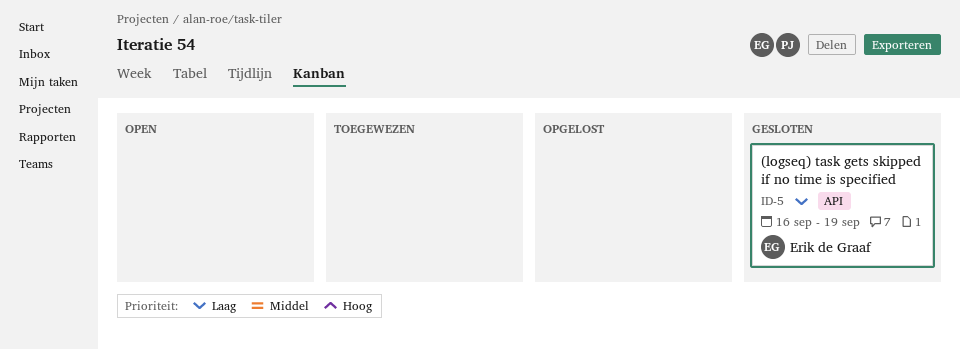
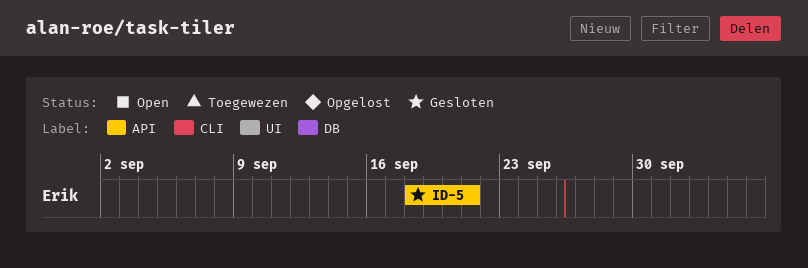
ID-5, start: Sep 16 -> Sep 18
ID-5, due: Sep 19 -> Sep 21

